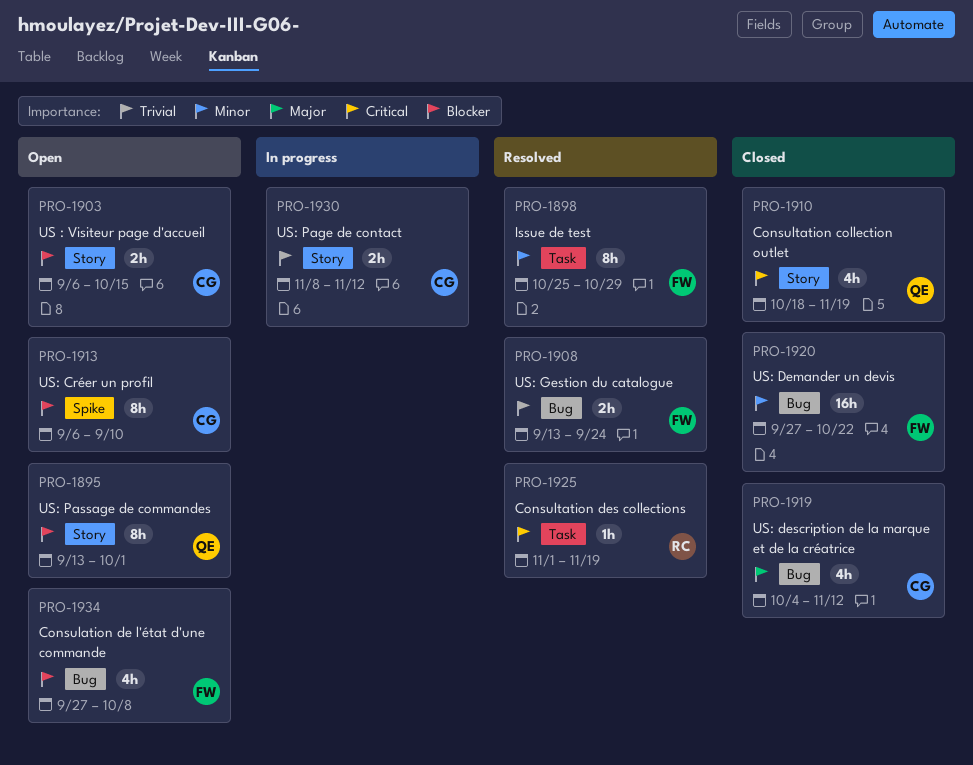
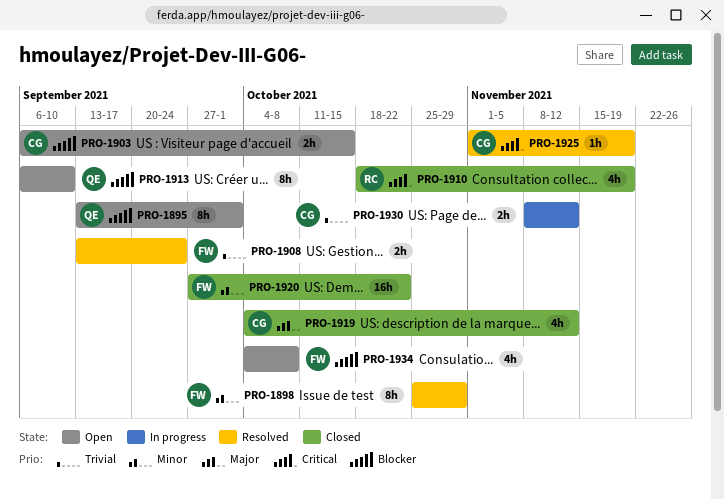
PRO-1910, owner: QE -> RC
PRO-1913, owner: CG -> QE
PRO-1925, owner: RC -> CG
PRO-1934, start: Sep 27 -> Oct 4

